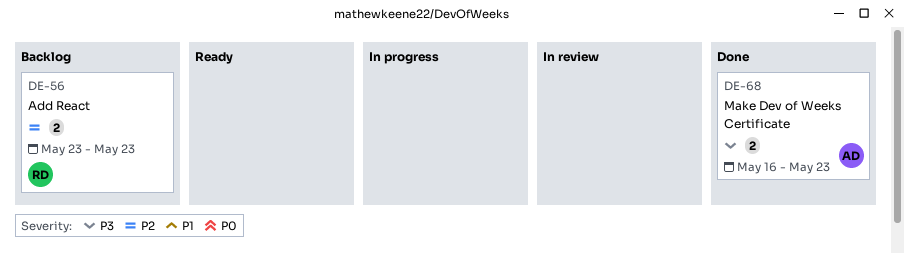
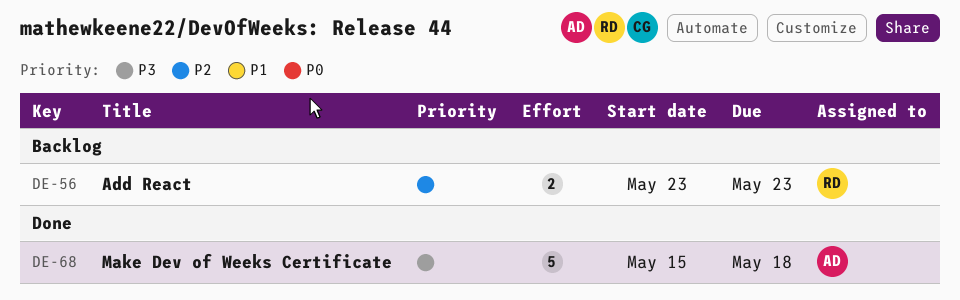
DE-68, estimate: 2 -> 5
DE-68, start: May 16 -> May 15
DE-68, due: May 23 -> May 18

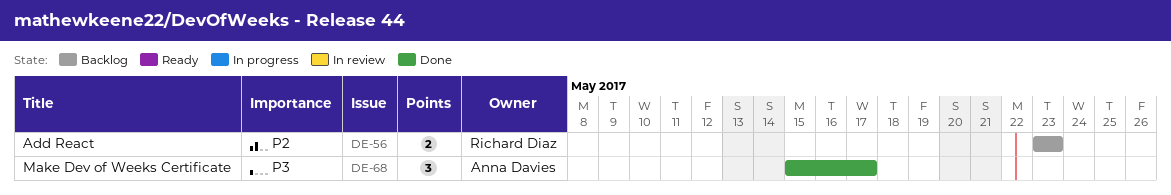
DE-68, estimate: 5 -> 3
DE-68, due: May 18 -> May 17

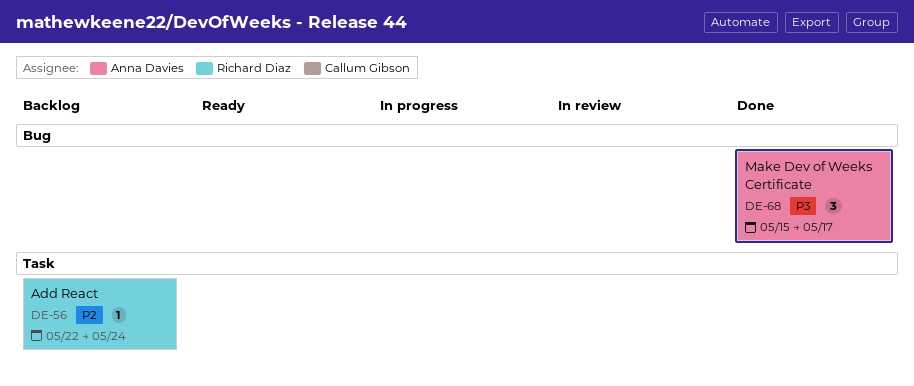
DE-56, estimate: 2 -> 1
DE-56, start: May 23 -> May 22
DE-56, due: May 23 -> May 24

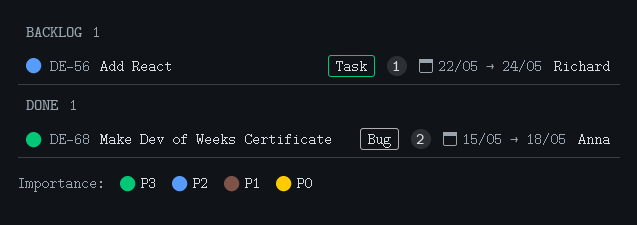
DE-68, estimate: 3 -> 2
DE-68, due: May 17 -> May 18

